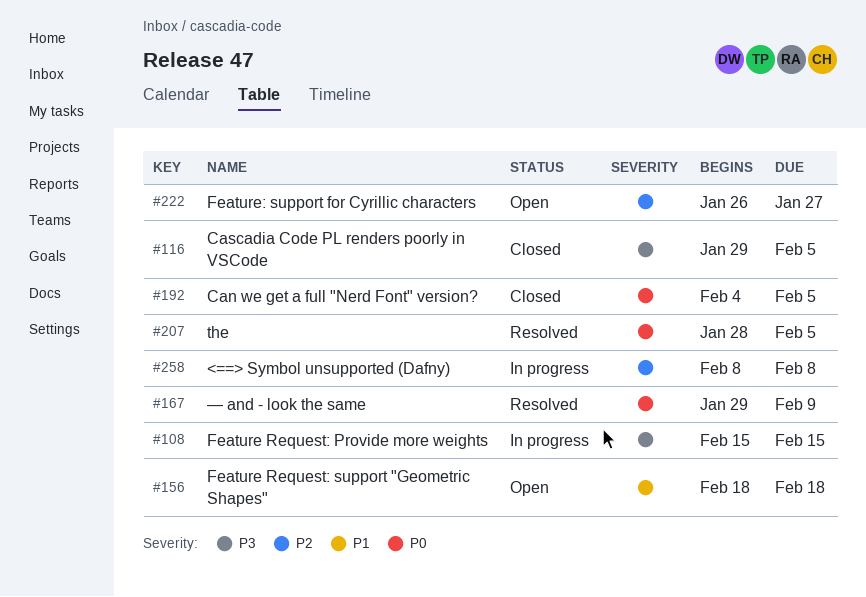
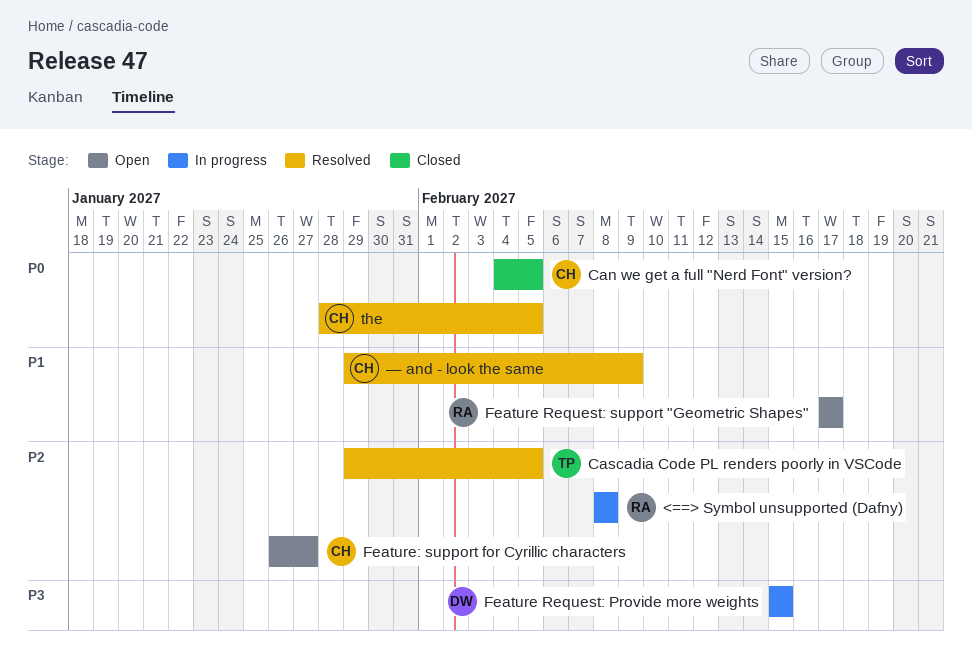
Cascadia Code PL renders poorly in VSCode, status: Closed -> Resolved
Cascadia Code PL renders poorly in VSCode, priority: P3 -> P2
Feature Request: support "Geometric Shapes", start: Feb 18 -> Feb 17
Feature Request: support "Geometric Shapes", due: Feb 18 -> Feb 17
— and - look the same, priority: P0 -> P1

